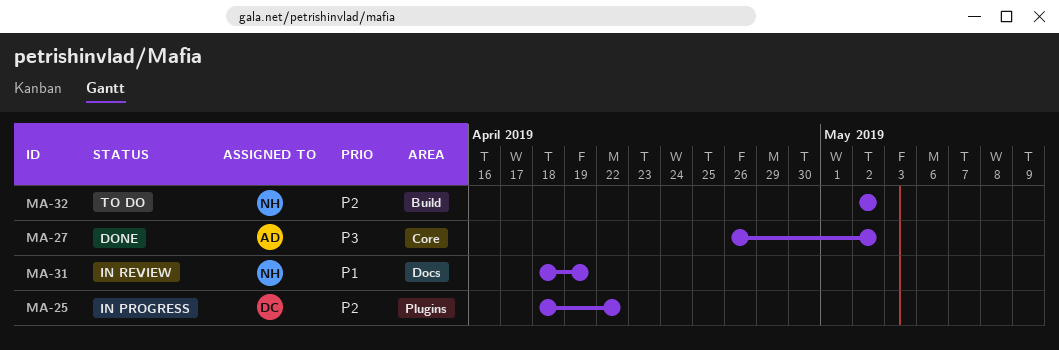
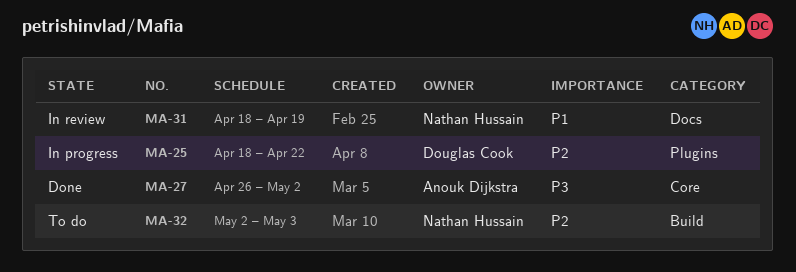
MA-32, due: May 2 -> May 3

